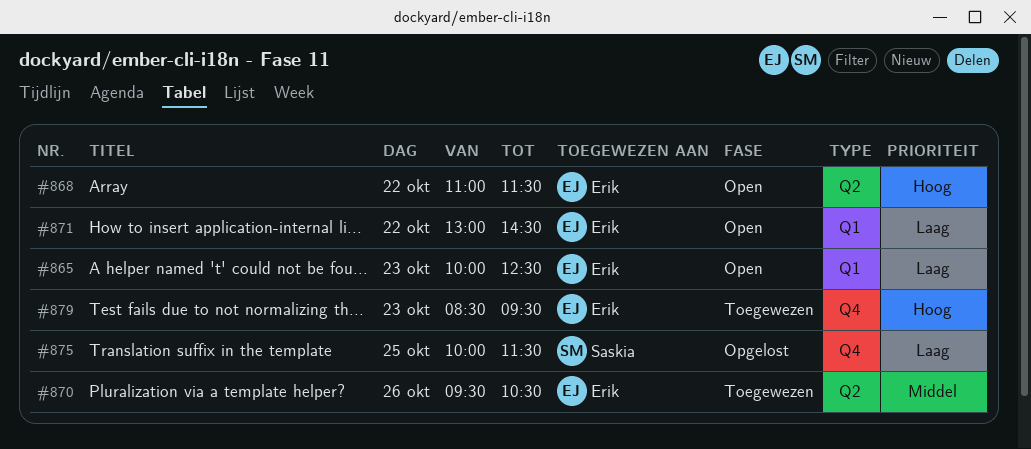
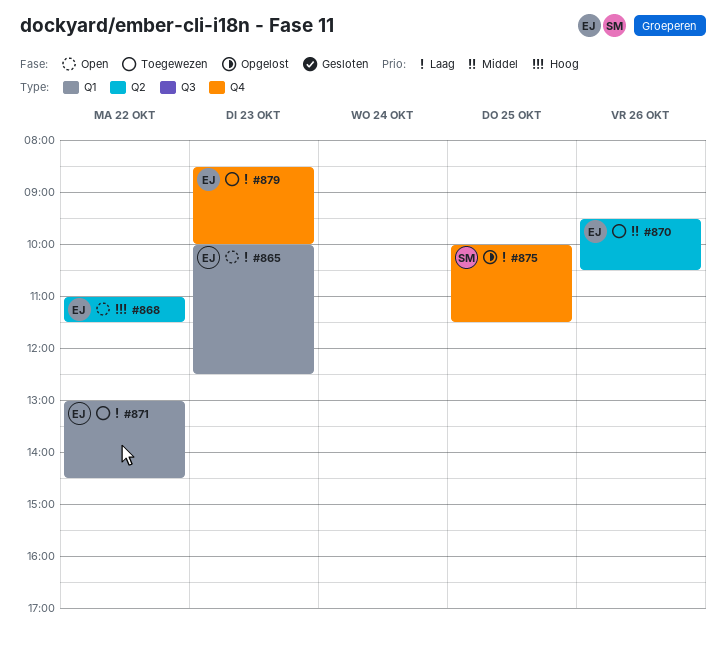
#871, status: Open -> Toegewezen
#879, priority: Hoog -> Laag
#879, ends: 09:30 -> 10:00

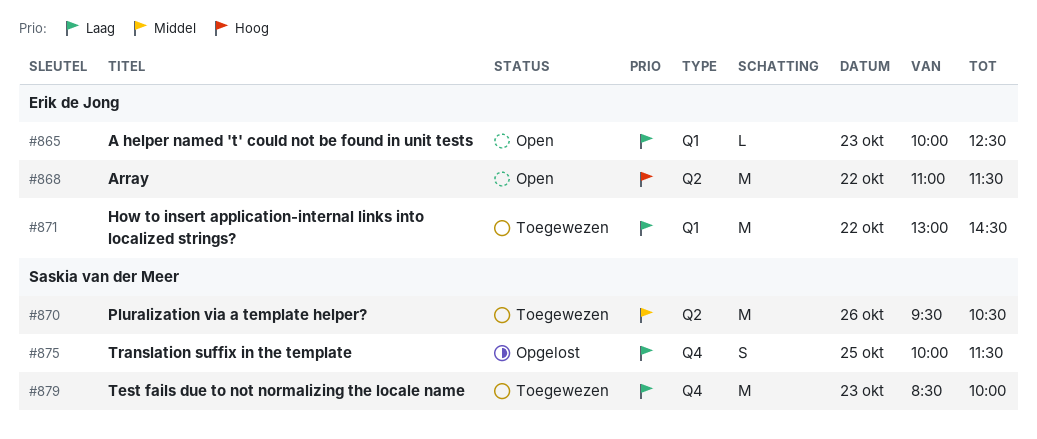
#870, owner: Erik de Jong -> Saskia van der Meer
#879, owner: Erik de Jong -> Saskia van der Meer

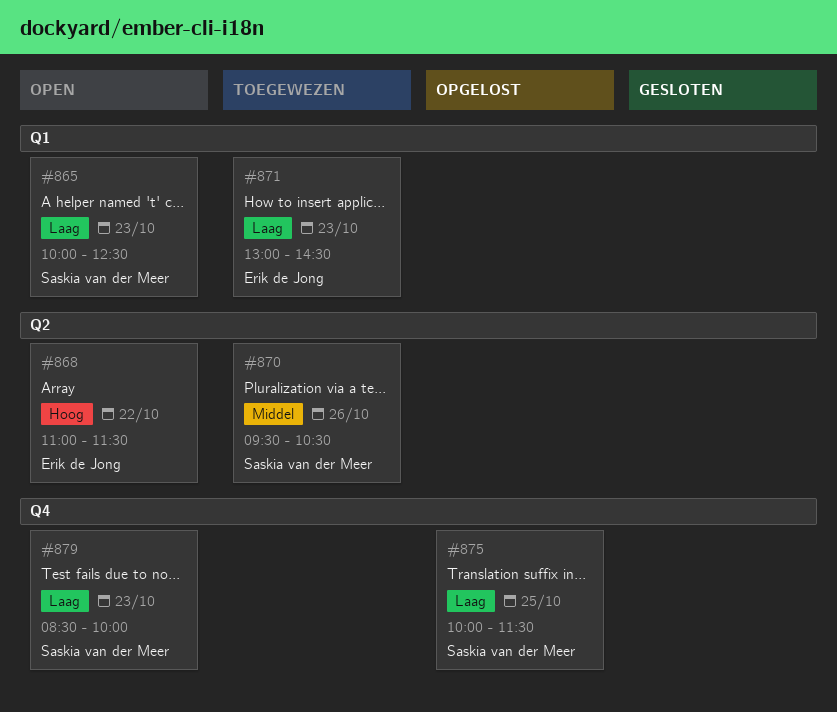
#865, owner: Erik de Jong -> Saskia van der Meer
#871, day: Oct 22 -> Oct 23
#879, status: Toegewezen -> Open

